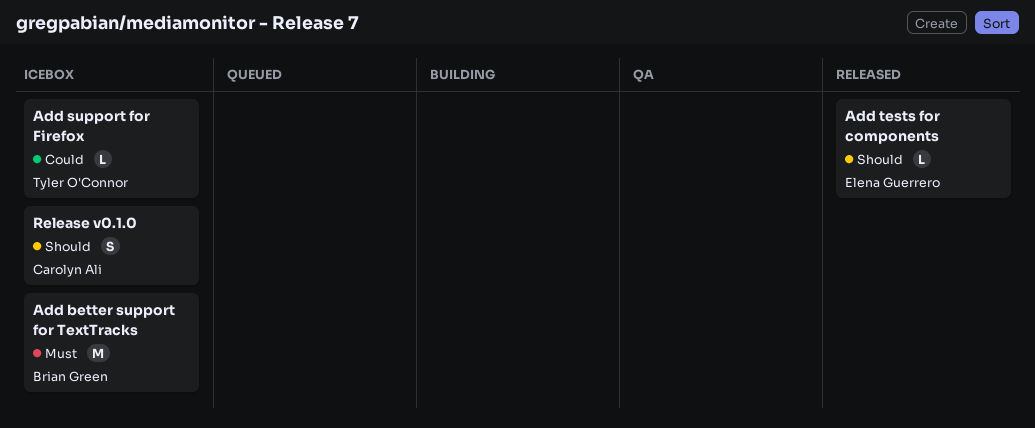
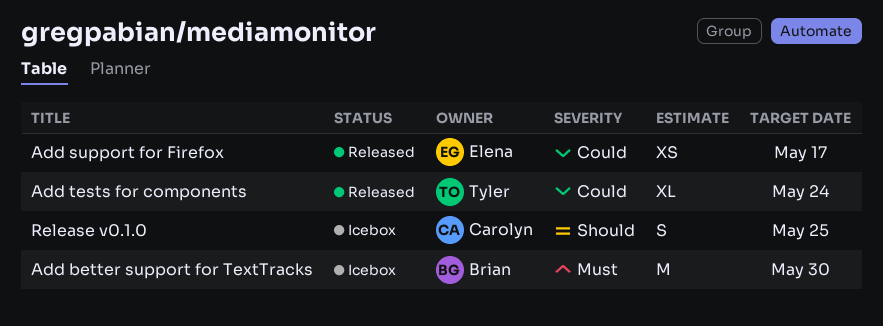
Add support for Firefox, status: Icebox -> Released
Add support for Firefox, owner: Tyler O'Connor -> Elena Guerrero
Add support for Firefox, estimate: L -> XS
Add tests for components, owner: Elena Guerrero -> Tyler O'Connor
Add tests for components, priority: Should -> Could
Add tests for components, estimate: L -> XL

